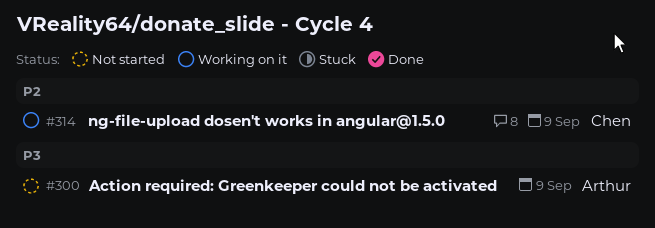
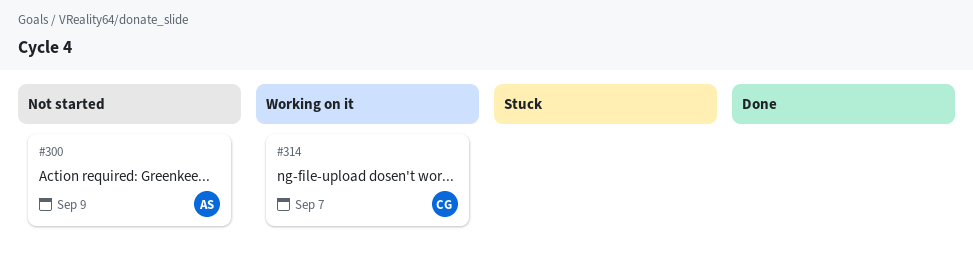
#314, due: Sep 9 -> Sep 7

